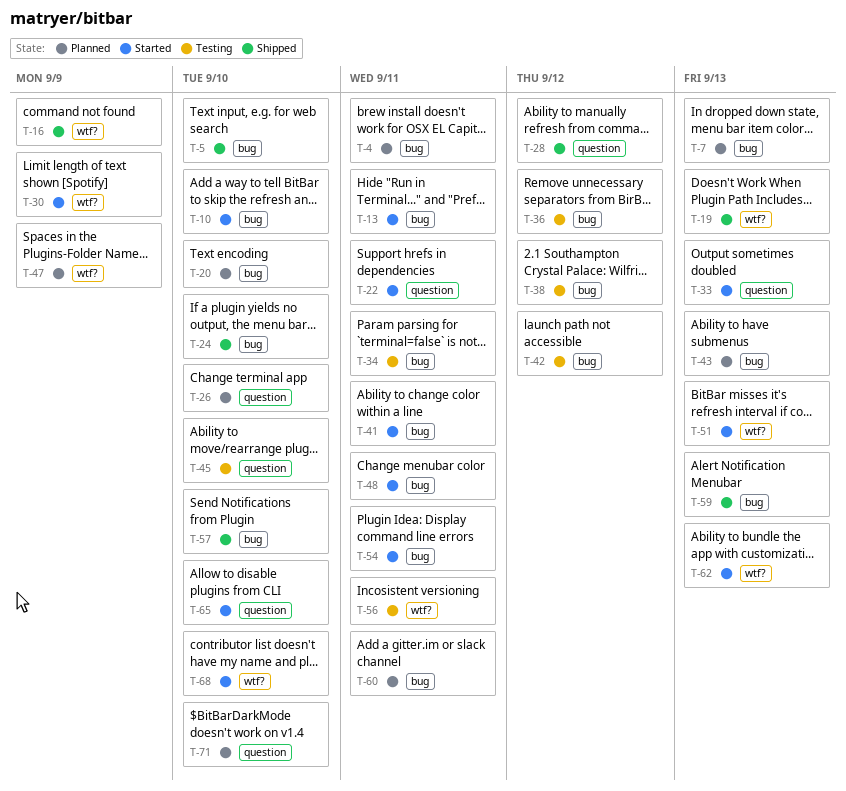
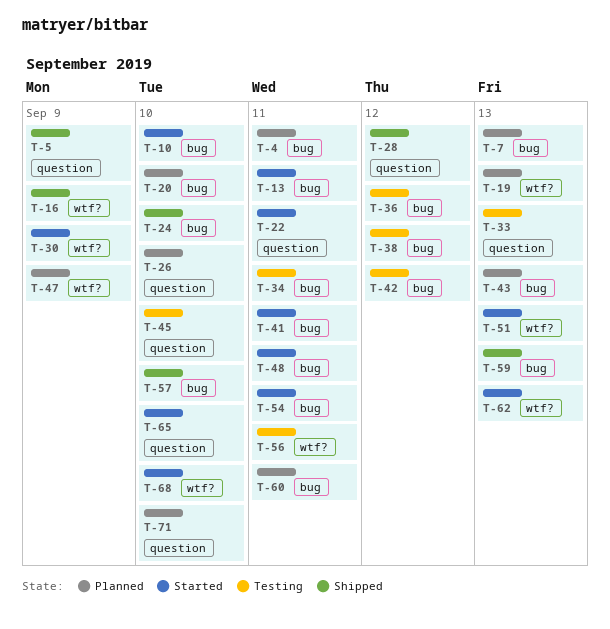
T-5, label: bug -> question
T-5, due: Sep 10 -> Sep 9
T-19, status: Shipped -> Planned
T-33, status: Started -> Testing

